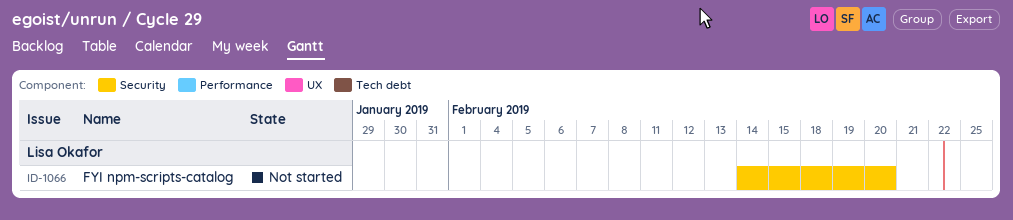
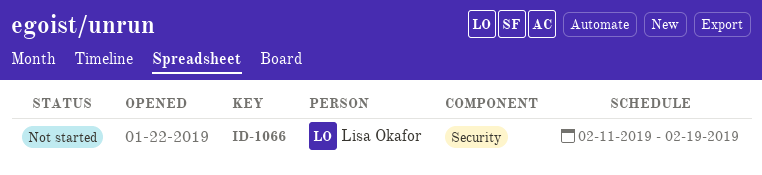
ID-1066, start: Feb 14 -> Feb 11
ID-1066, due: Feb 20 -> Feb 19

